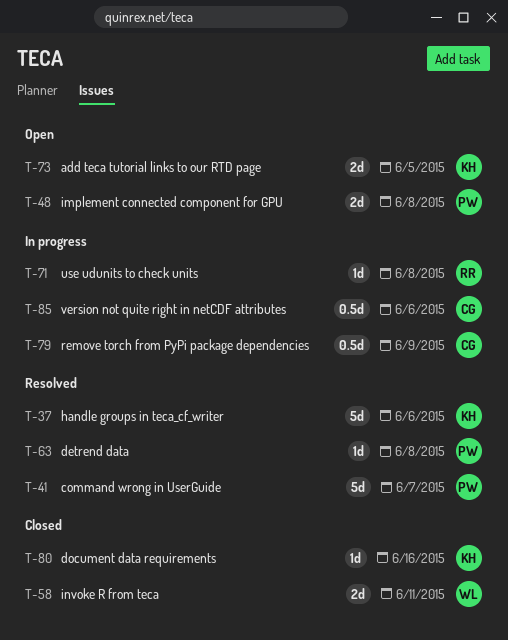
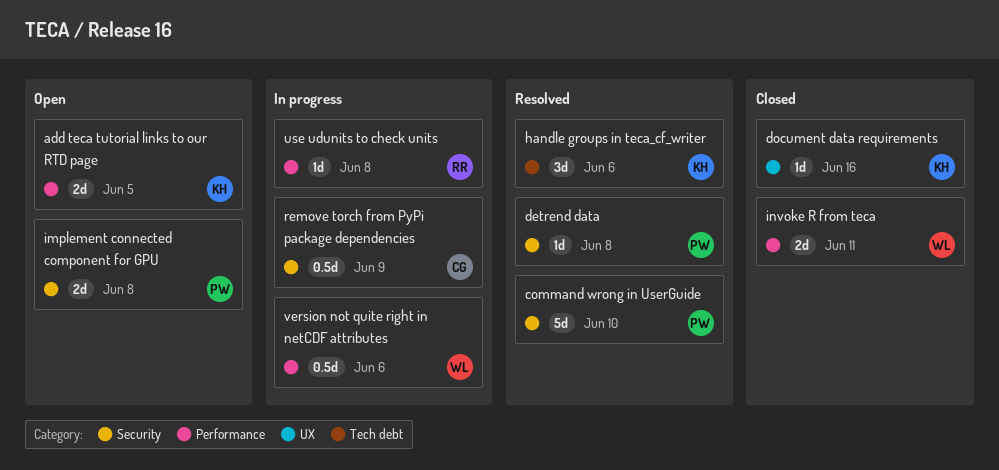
command wrong in UserGuide, due: Jun 7 -> Jun 10
handle groups in teca_cf_writer, estimate: 5d -> 3d
version not quite right in netCDF attributes, owner: CG -> WL

